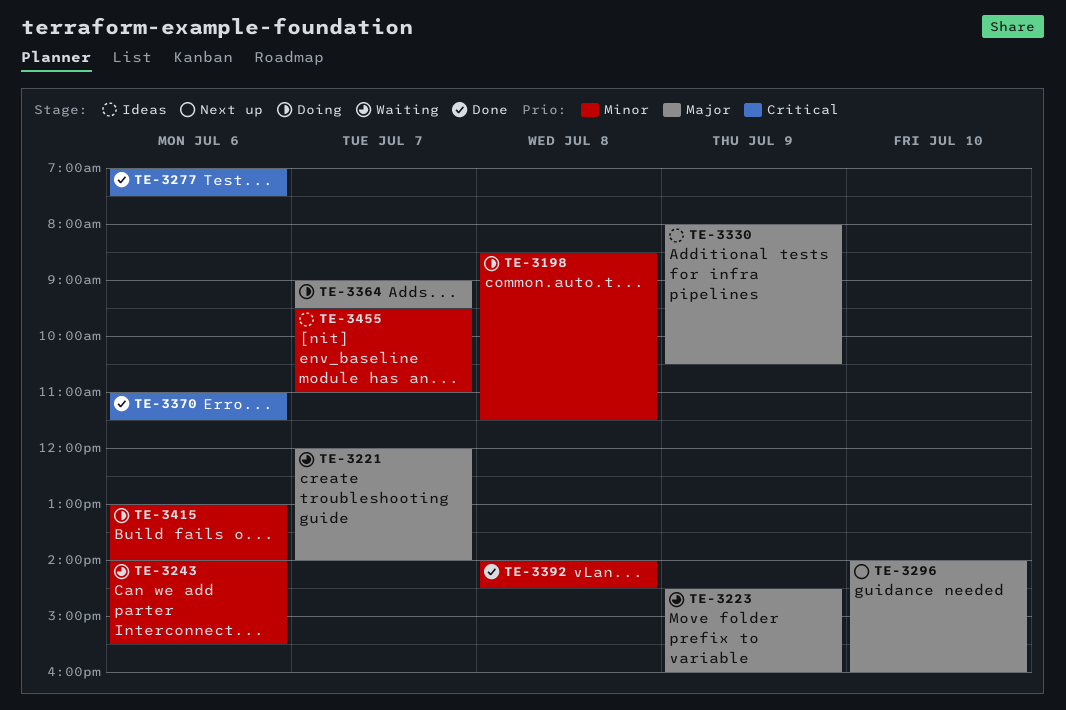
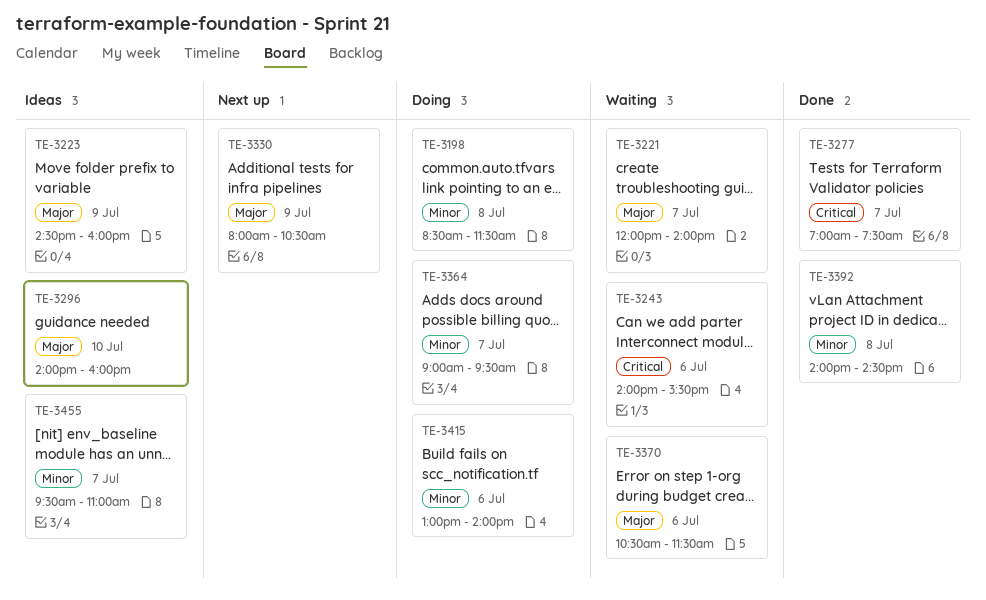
TE-3223, status: Waiting -> Ideas
TE-3243, priority: Minor -> Critical
TE-3277, day: Jul 6 -> Jul 7
TE-3296, status: Next up -> Ideas
TE-3330, status: Ideas -> Next up
TE-3364, priority: Major -> Minor
TE-3370, status: Done -> Waiting
TE-3370, priority: Critical -> Major
TE-3370, begins: 11:00 -> 10:30

